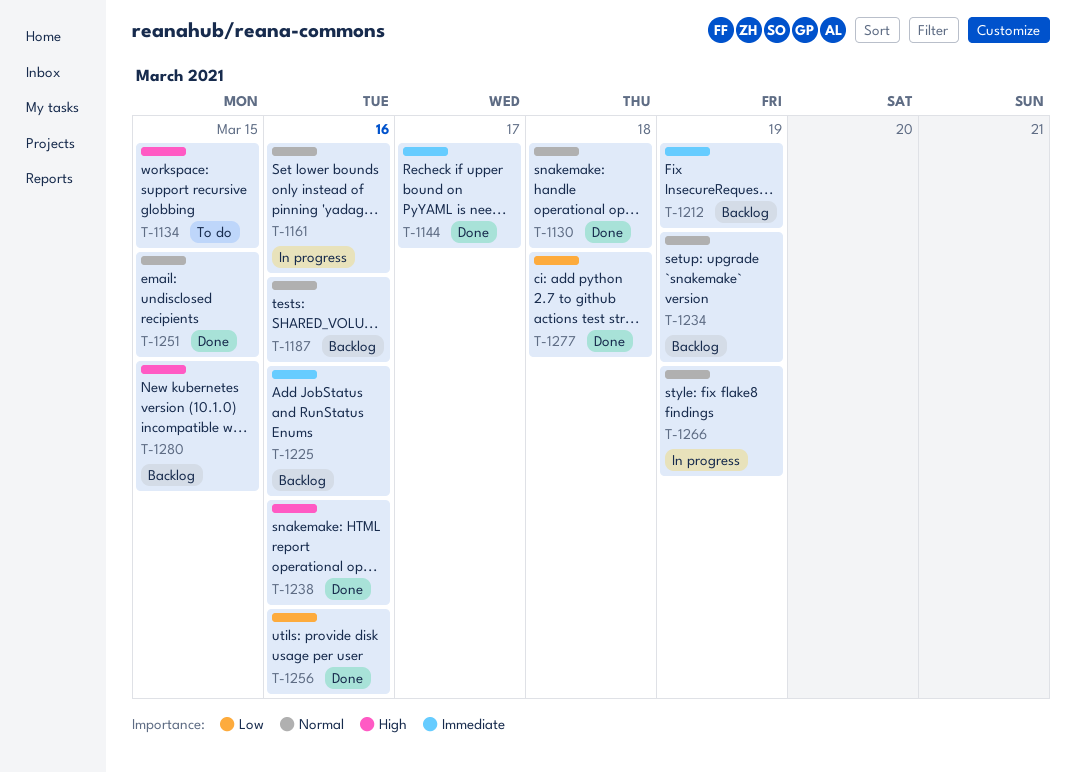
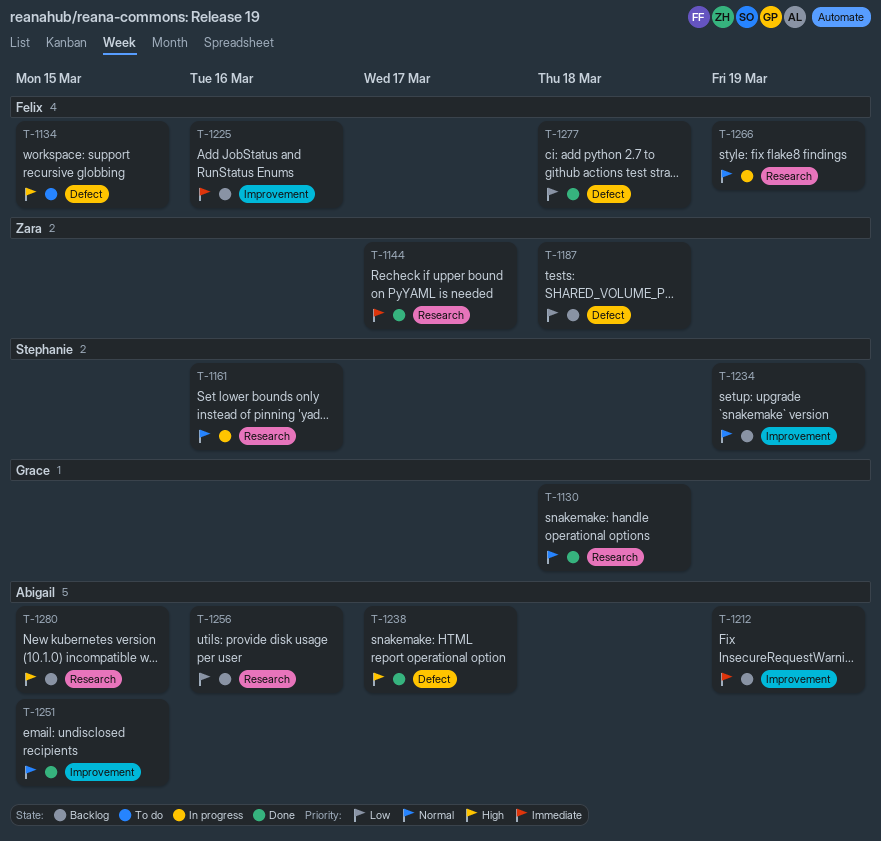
T-1187, priority: Normal -> Low
T-1187, due: Mar 16 -> Mar 18
T-1238, due: Mar 16 -> Mar 17
T-1256, status: Done -> Backlog

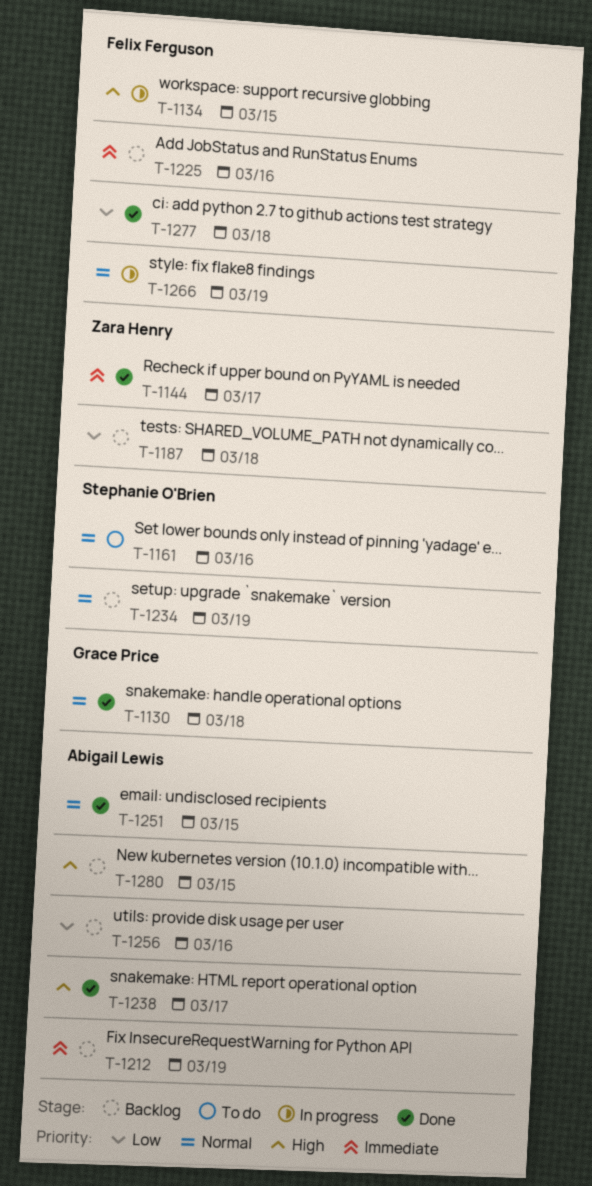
T-1134, status: To do -> In progress
T-1161, status: In progress -> To do

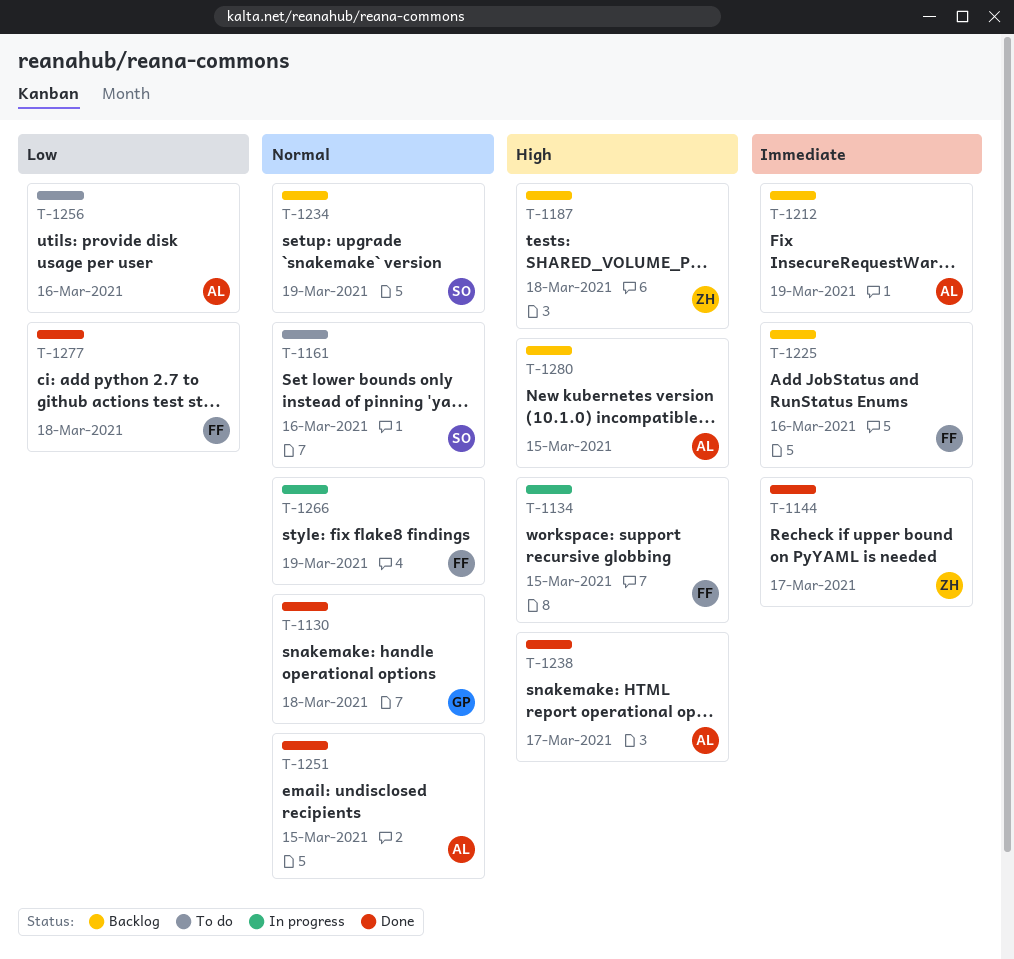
T-1187, priority: Low -> High
T-1256, status: Backlog -> To do

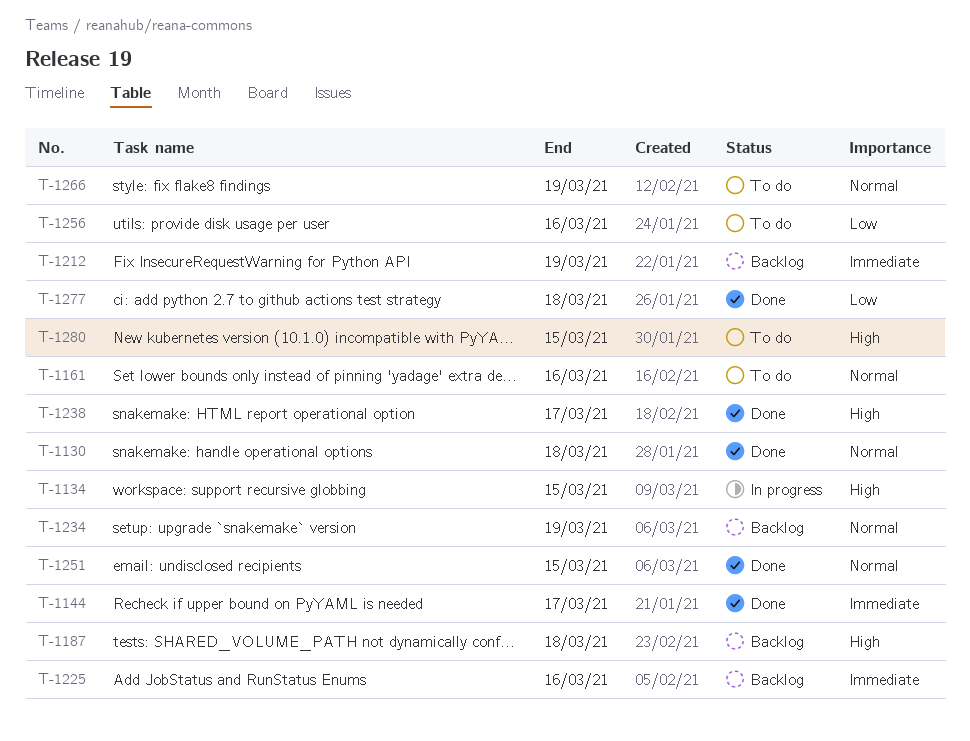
T-1266, status: In progress -> To do
T-1280, status: Backlog -> To do

